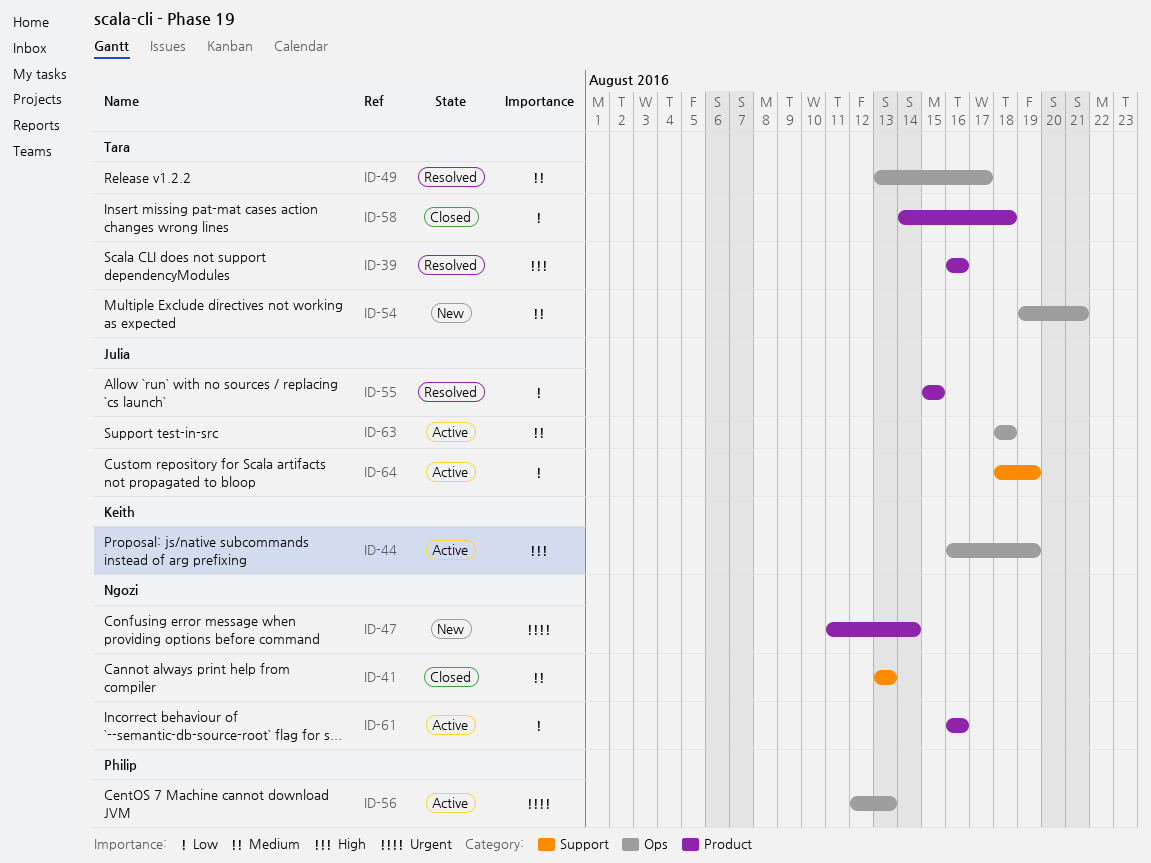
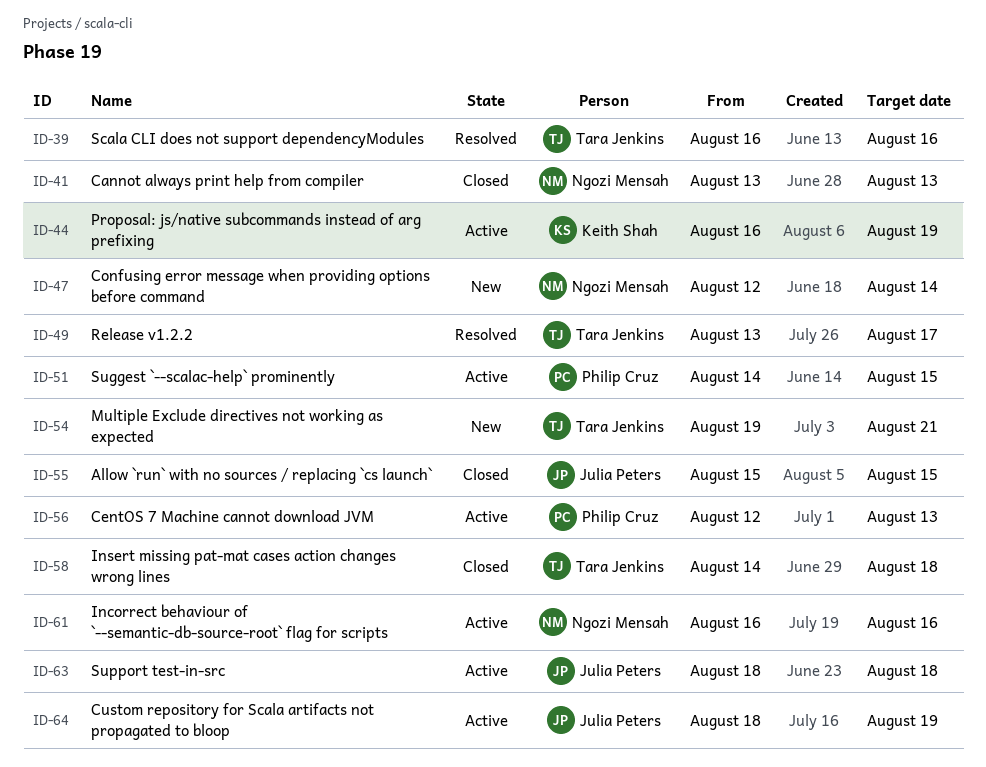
ID-47, start: Aug 11 -> Aug 12
ID-51: none -> present
ID-55, status: Resolved -> Closed

